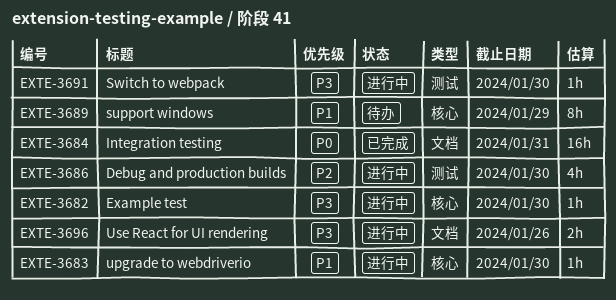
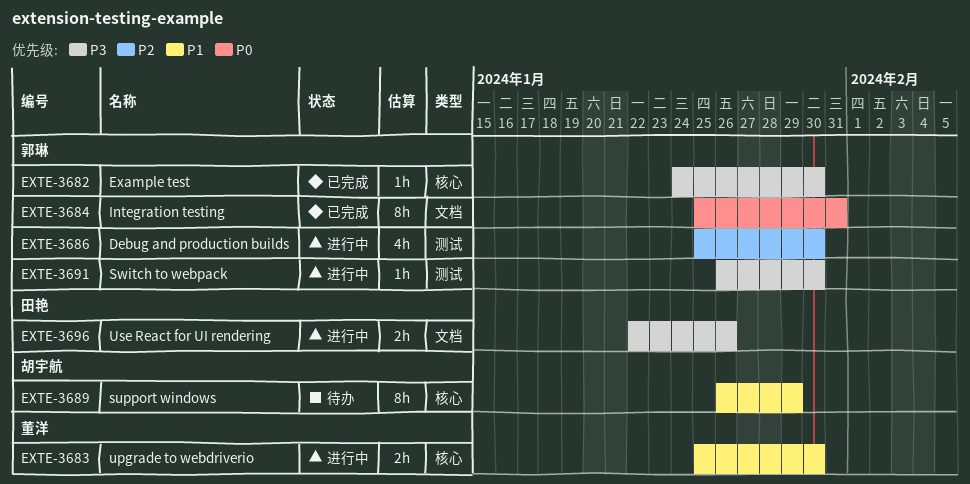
EXTE-3682, status: 进行中 -> 已完成
EXTE-3683, estimate: 1h -> 2h
EXTE-3684, estimate: 16h -> 8h

